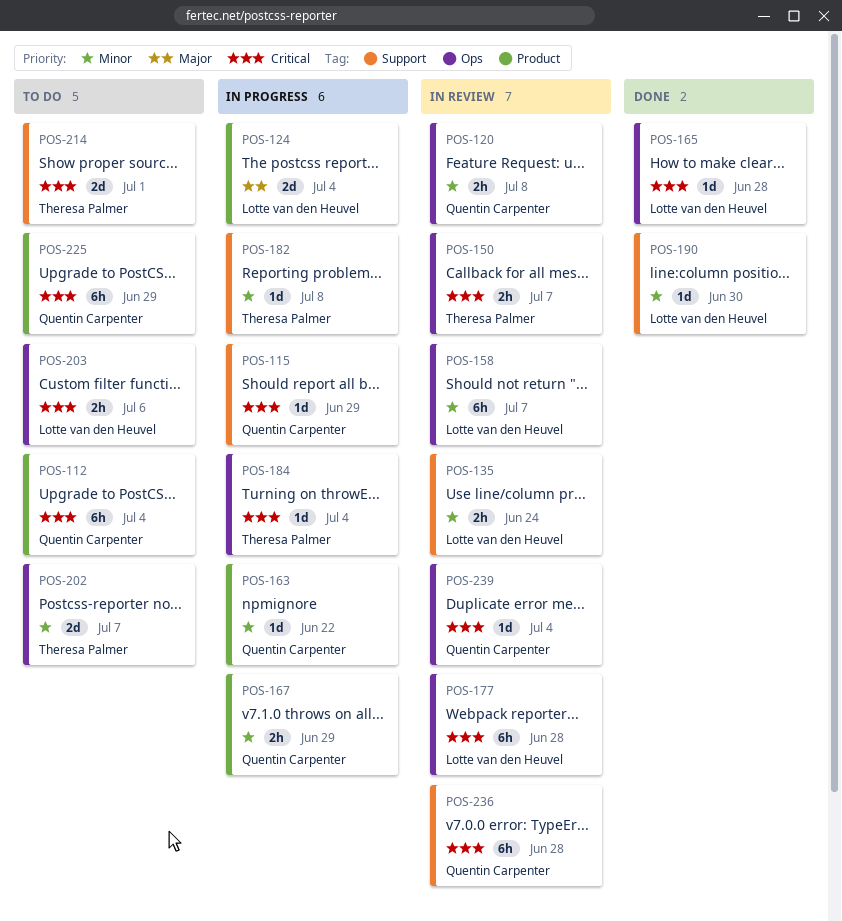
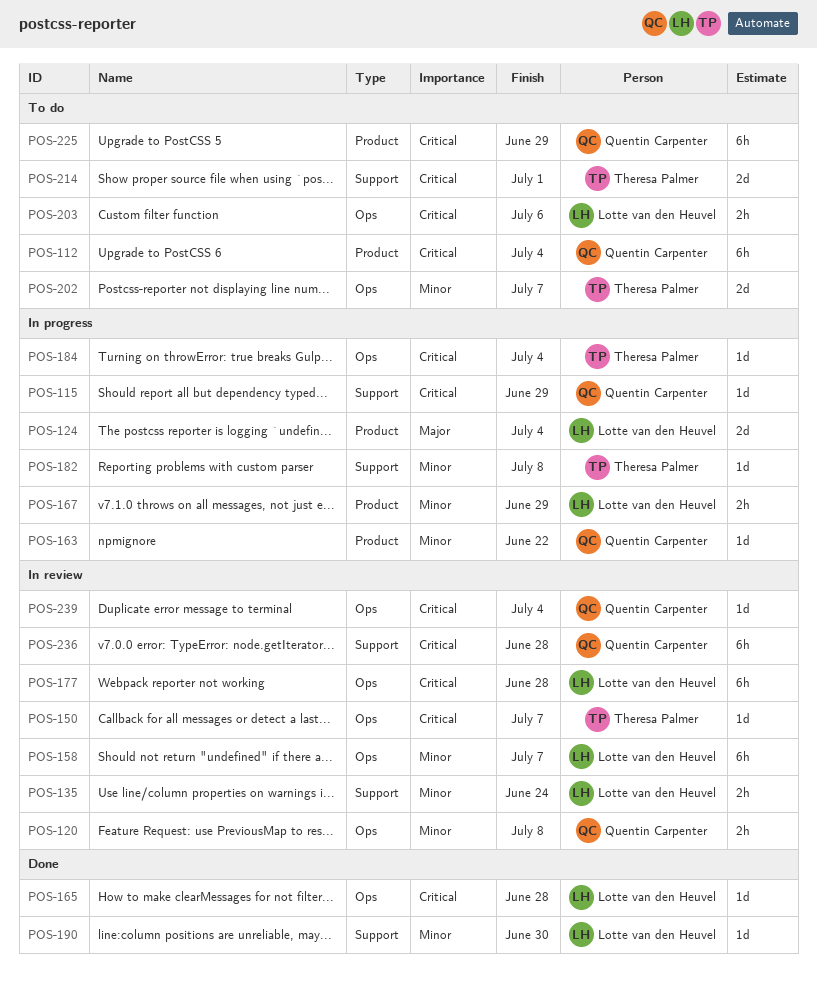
POS-150, estimate: 2h -> 1d
POS-167, owner: Quentin Carpenter -> Lotte van den Heuvel

